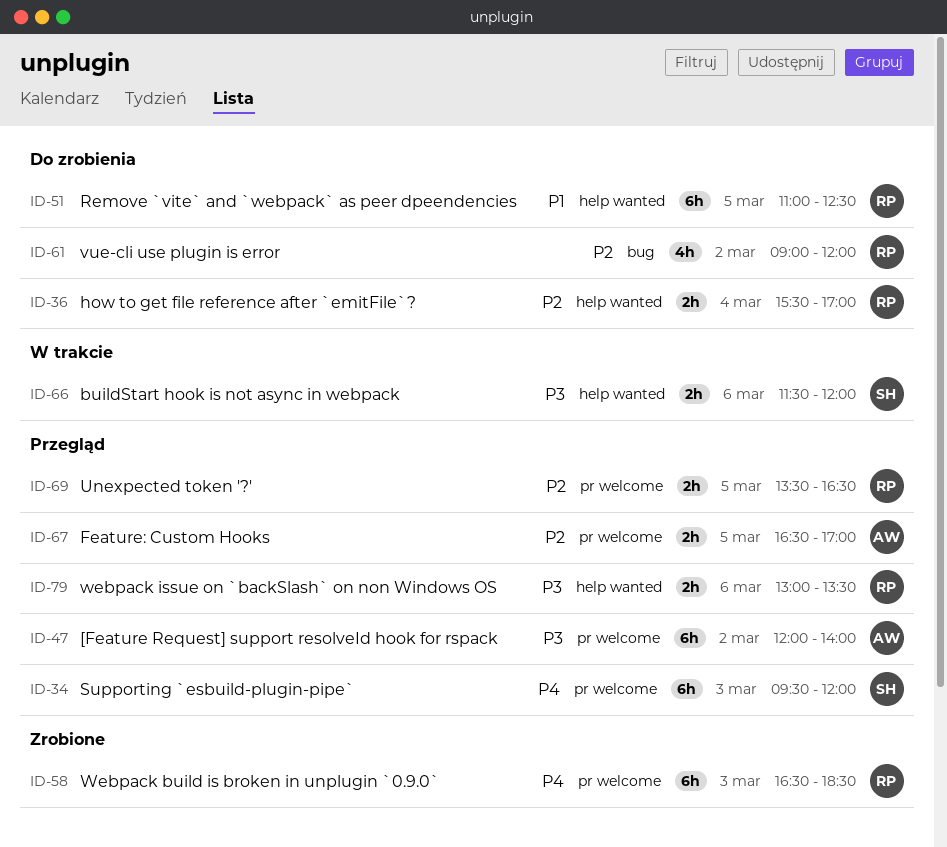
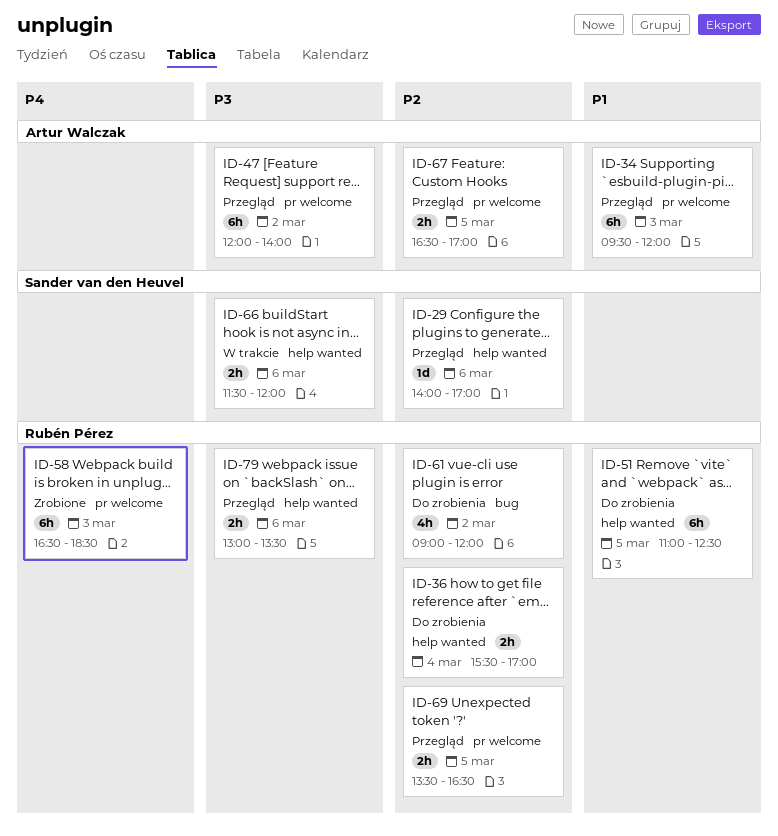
ID-29: none -> present
ID-34, owner: Sander van den Heuvel -> Artur Walczak
ID-34, priority: P4 -> P1

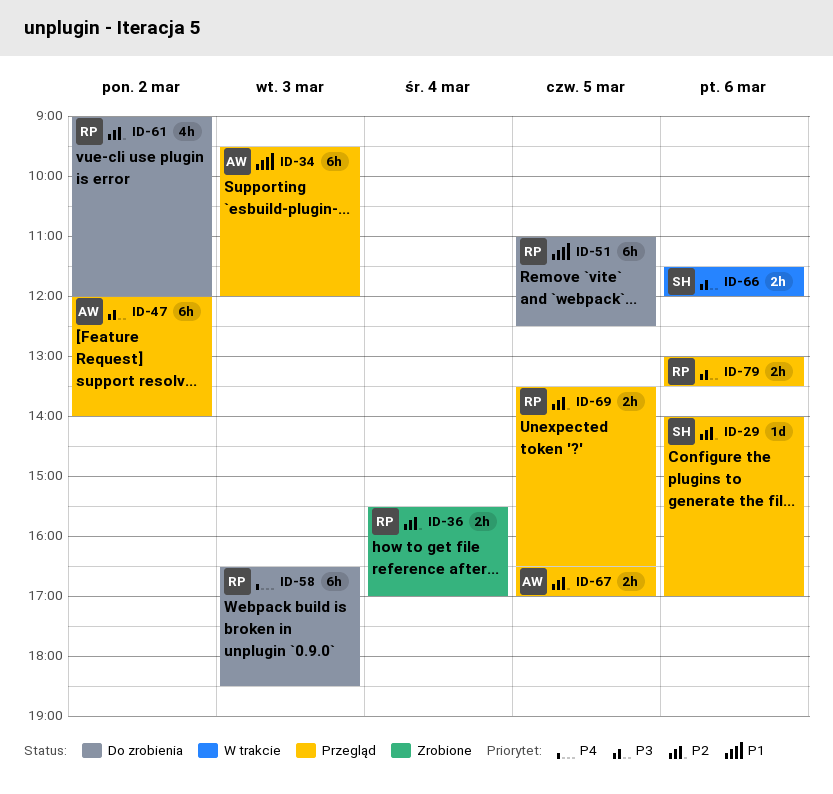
ID-36, status: Do zrobienia -> Zrobione
ID-58, status: Zrobione -> Do zrobienia

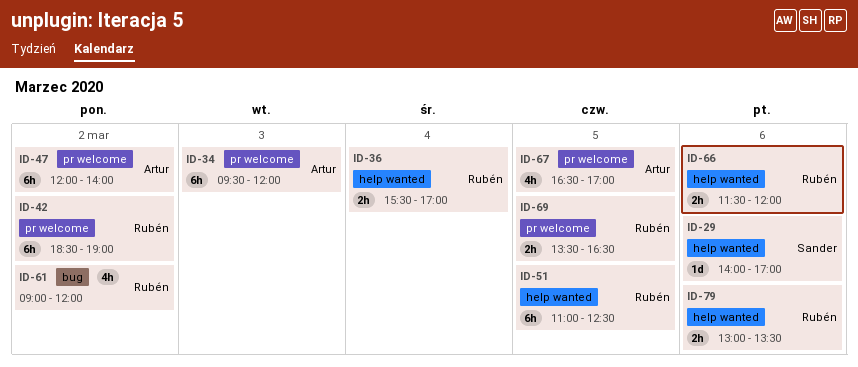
ID-42: none -> present
ID-58: present -> none
ID-66, owner: Sander -> Rubén
ID-67, estimate: 2h -> 4h

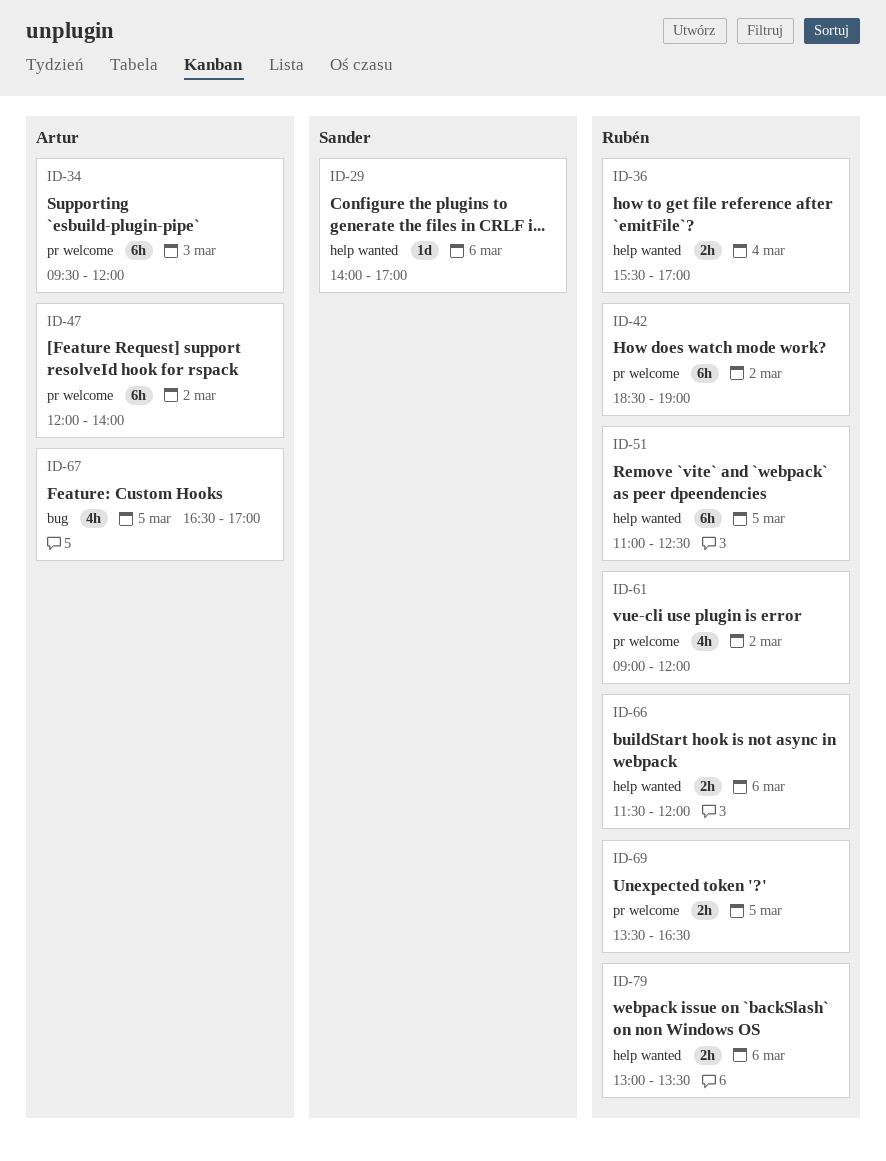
ID-61, label: bug -> pr welcome
ID-67, label: pr welcome -> bug

